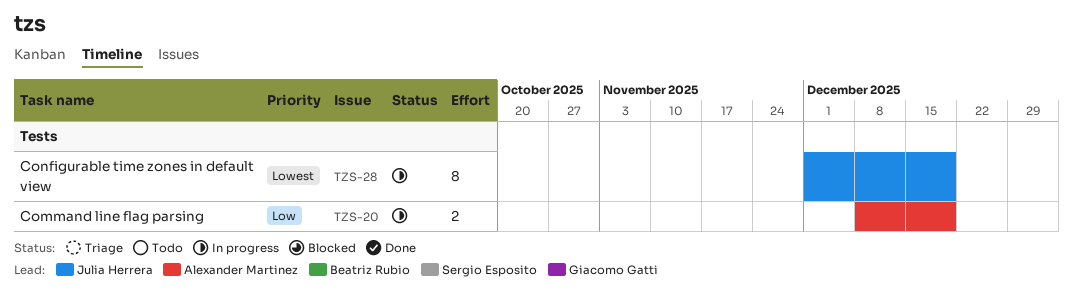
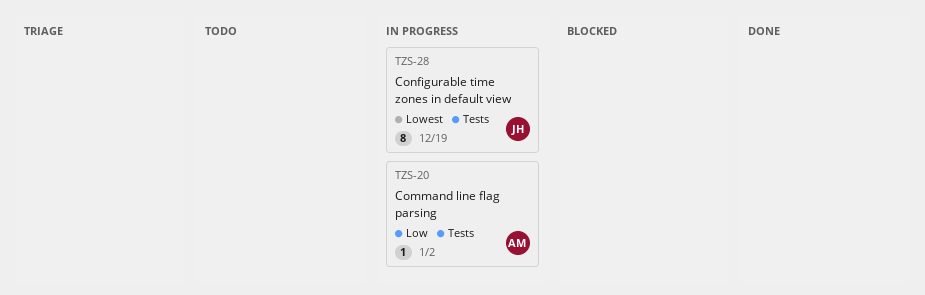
TZS-20, estimate: 2 -> 1
TZS-20, due: Dec 19 -> Jan 2

